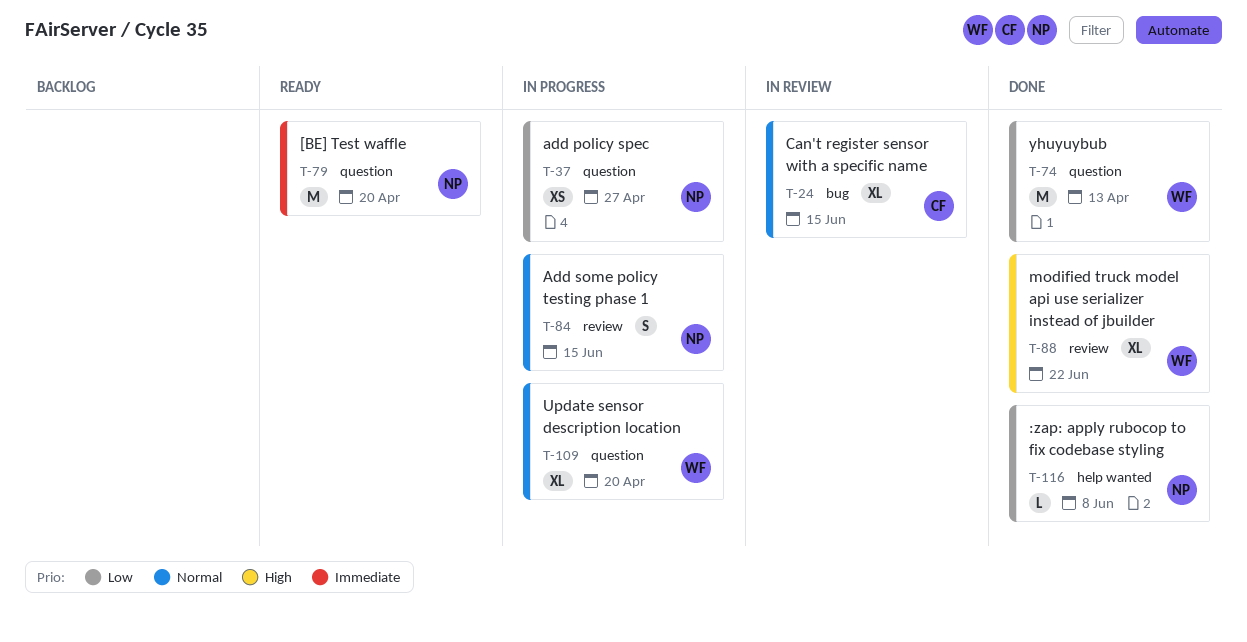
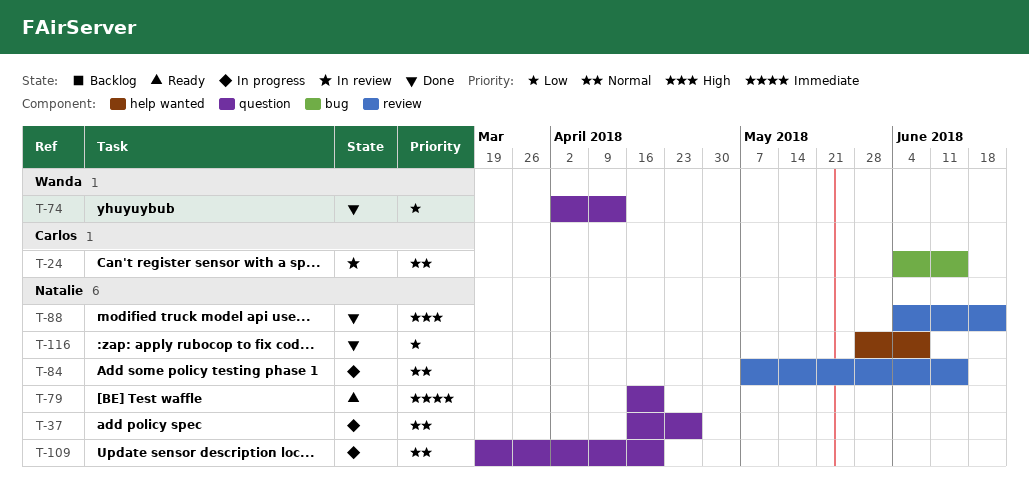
T-37, priority: Low -> Normal
T-88, owner: Wanda -> Natalie
T-109, owner: Wanda -> Natalie

